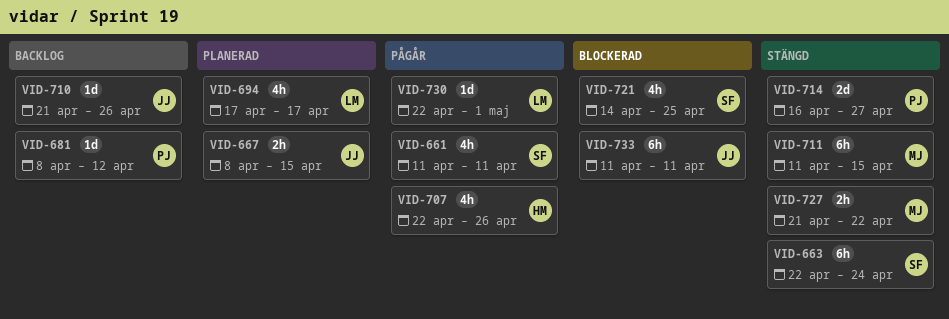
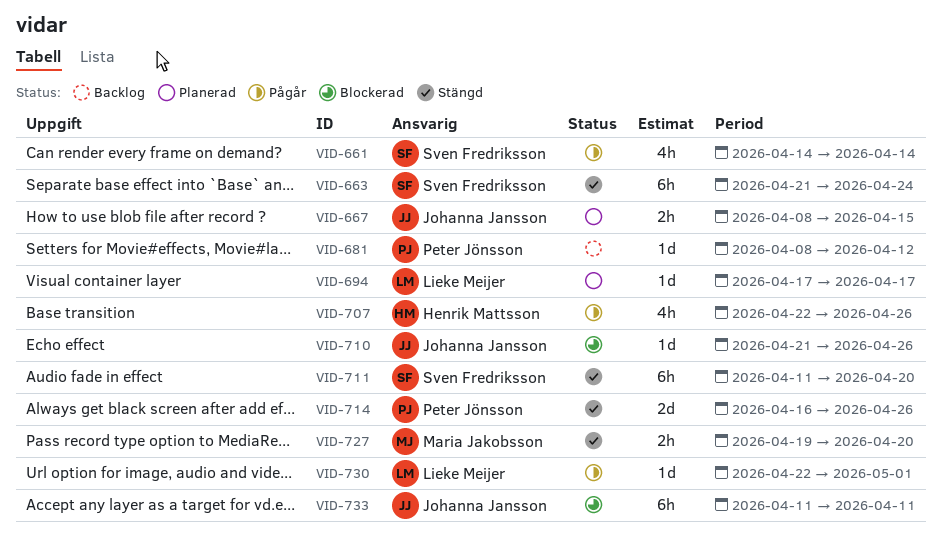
VID-661, start: Apr 11 -> Apr 14
VID-661, due: Apr 11 -> Apr 14
VID-663, start: Apr 22 -> Apr 21
VID-694, estimate: 4h -> 1d
VID-710, status: Backlog -> Blockerad
VID-711, owner: Maria Jakobsson -> Sven Fredriksson
VID-711, due: Apr 15 -> Apr 20
VID-714, due: Apr 27 -> Apr 26
VID-721: present -> none
VID-727, start: Apr 21 -> Apr 19
VID-727, due: Apr 22 -> Apr 20

